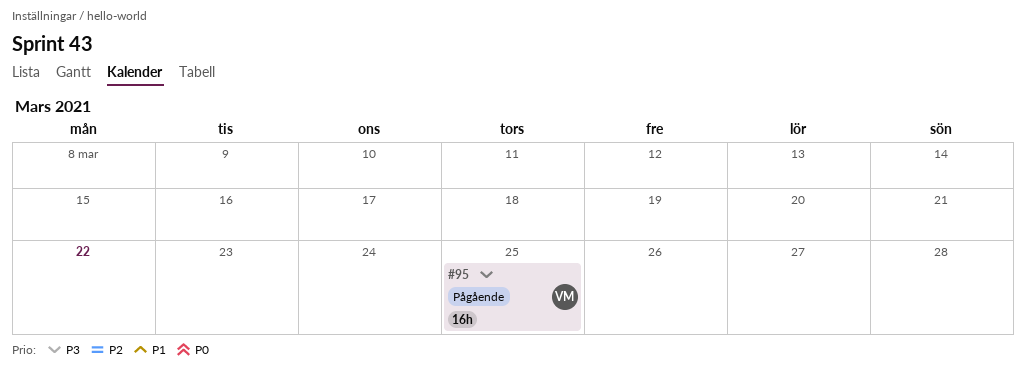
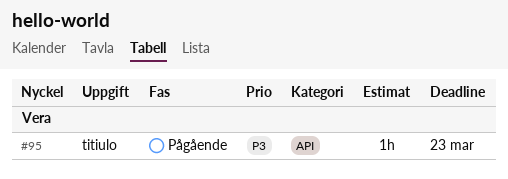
#95, estimate: 16h -> 1h
#95, due: Mar 25 -> Mar 23

